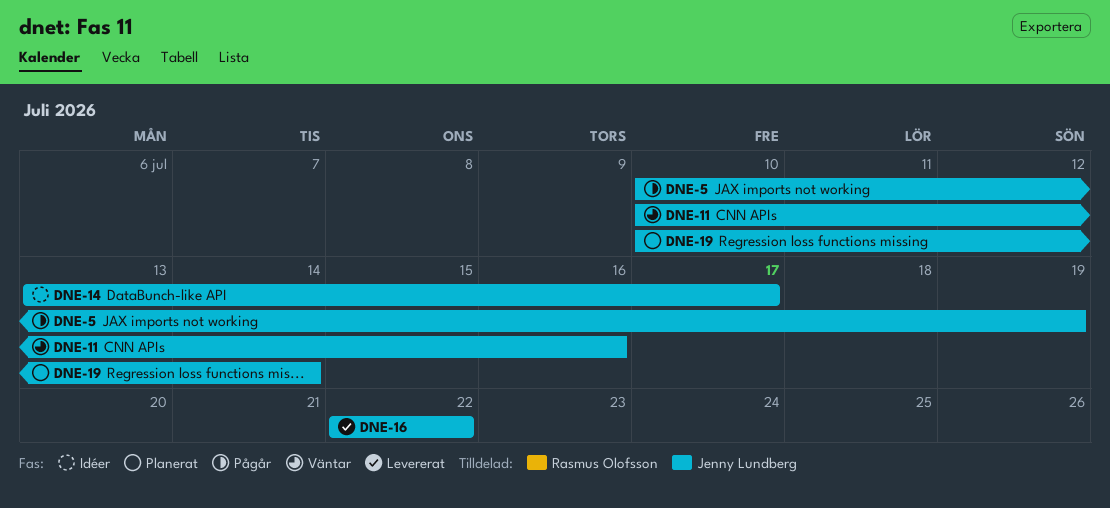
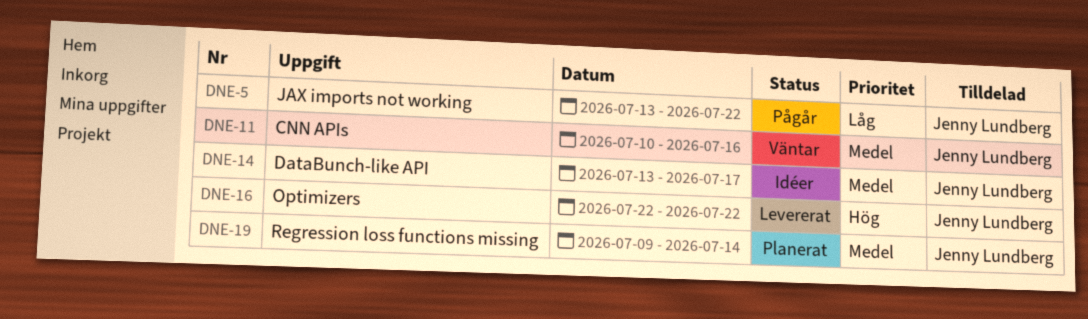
DNE-5, start: Jul 10 -> Jul 13
DNE-5, due: Jul 19 -> Jul 22
DNE-19, start: Jul 10 -> Jul 9

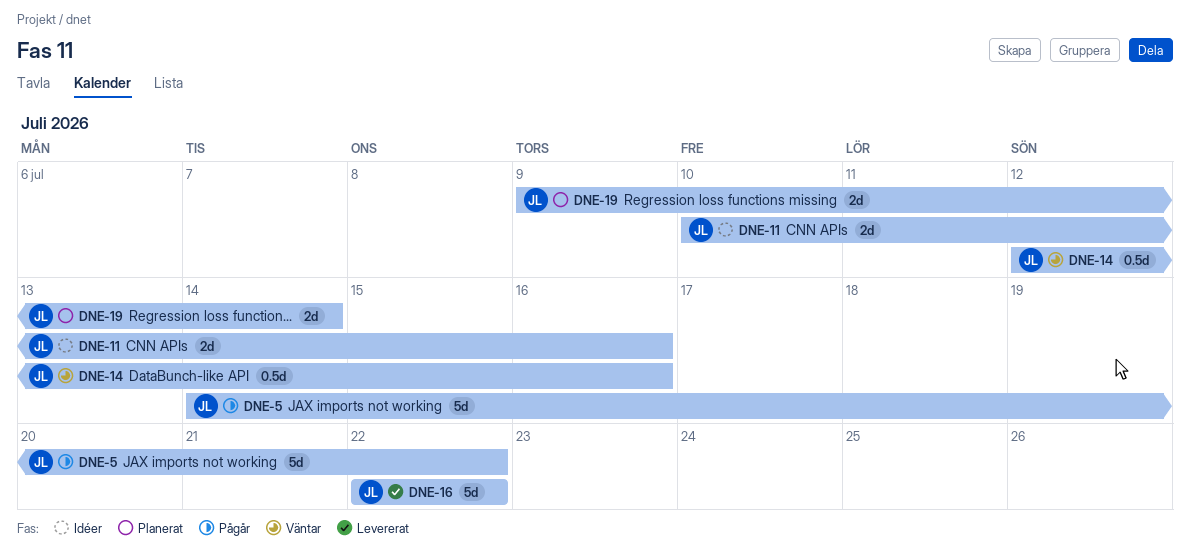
DNE-5, start: Jul 13 -> Jul 14
DNE-11, status: Väntar -> Idéer
DNE-14, status: Idéer -> Väntar
DNE-14, start: Jul 13 -> Jul 12
DNE-14, due: Jul 17 -> Jul 16

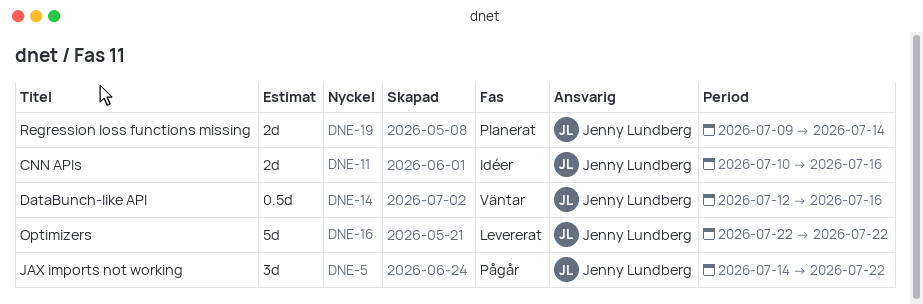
DNE-5, estimate: 5d -> 3d

